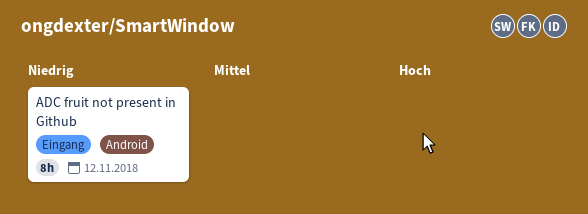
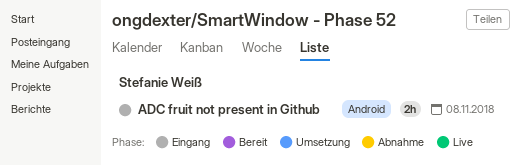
ADC fruit not present in Github, estimate: 8h -> 2h
ADC fruit not present in Github, due: Nov 12 -> Nov 8

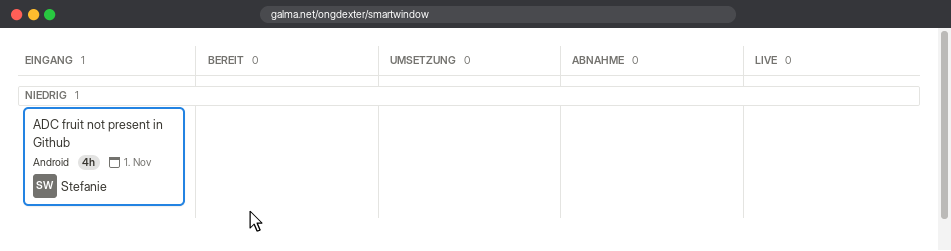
ADC fruit not present in Github, estimate: 2h -> 4h
ADC fruit not present in Github, due: Nov 8 -> Nov 1

